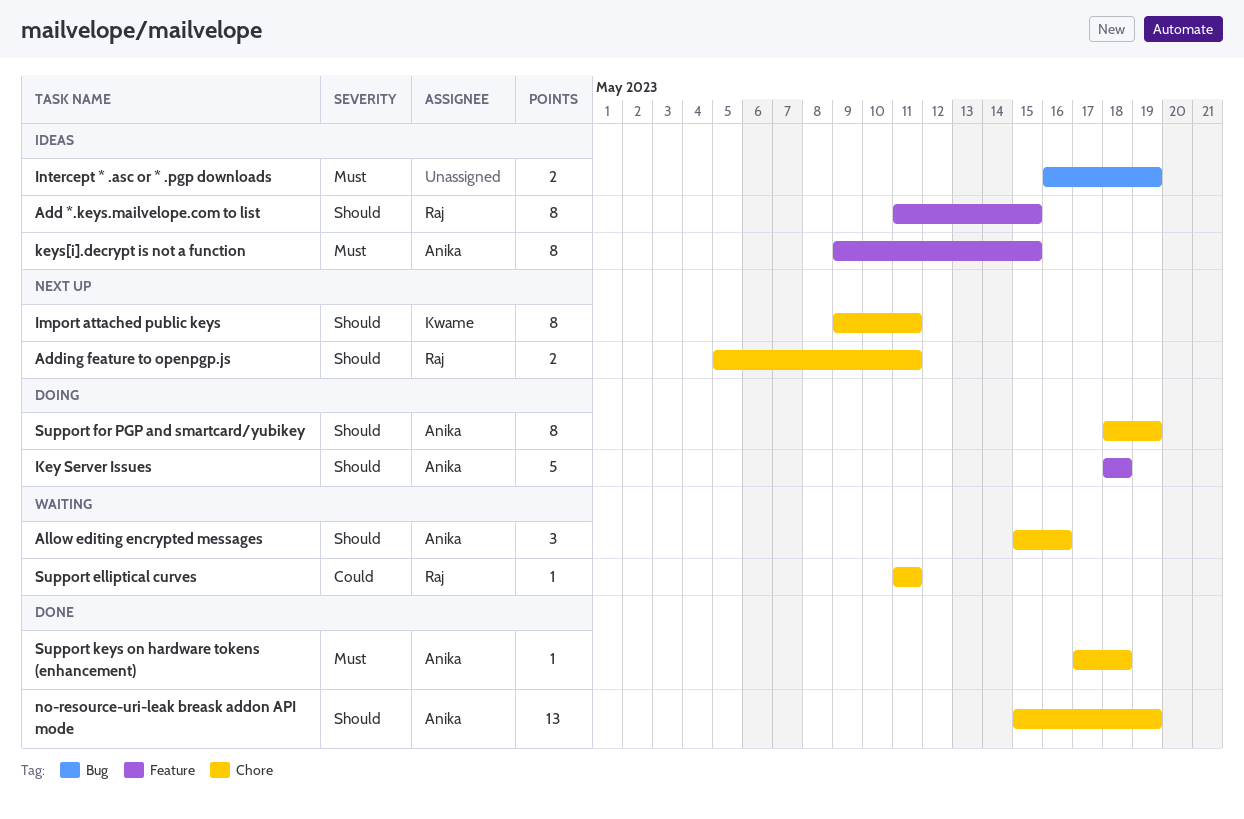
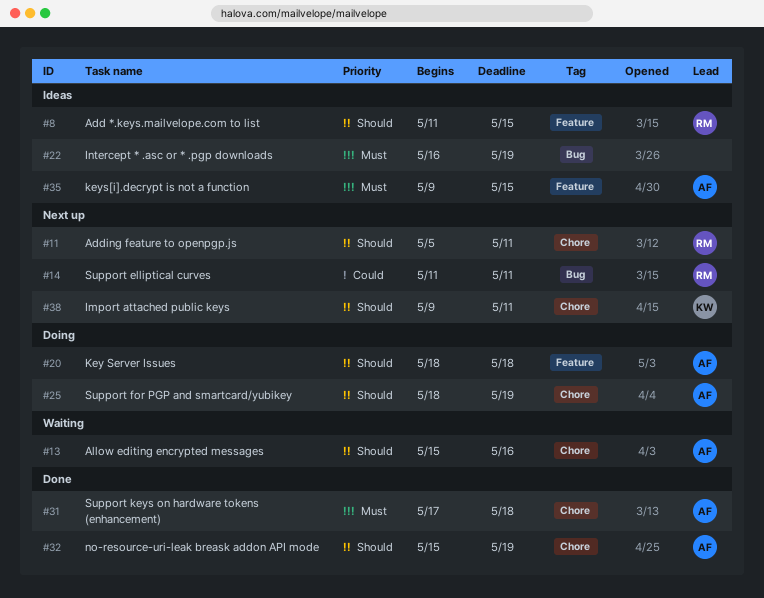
Support elliptical curves, status: Waiting -> Next up
Support elliptical curves, label: Chore -> Bug

